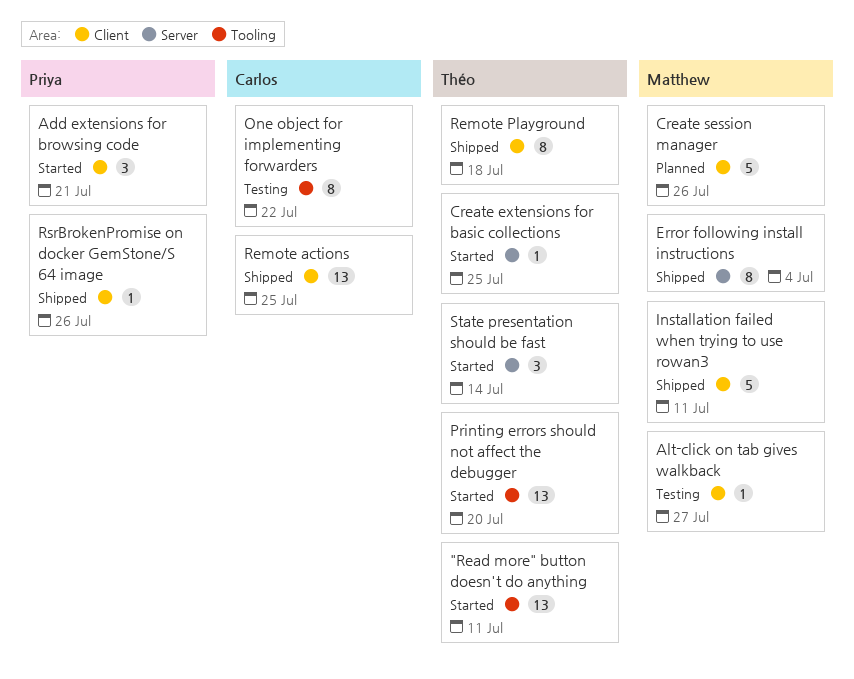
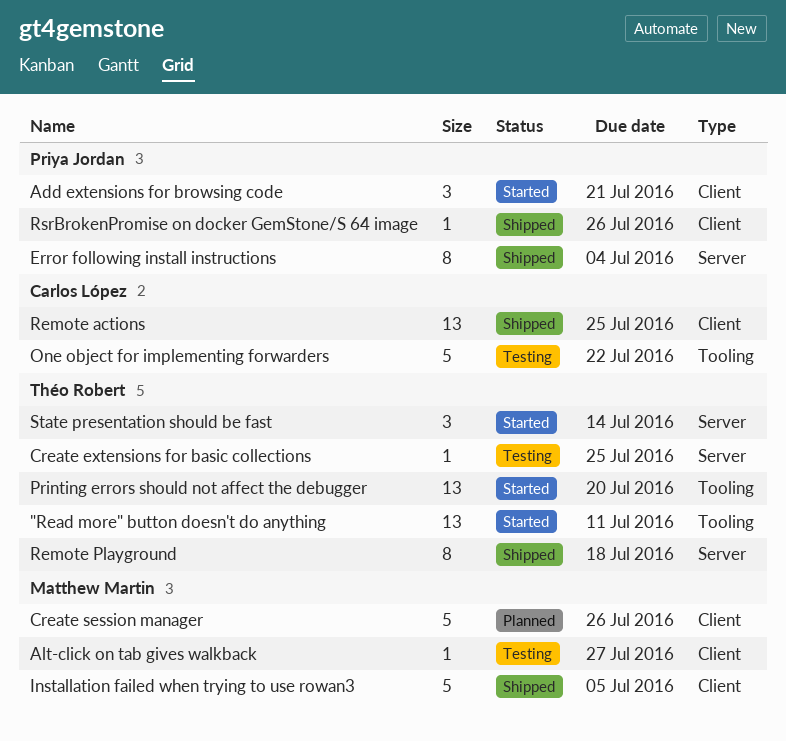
Create extensions for basic collections, status: Started -> Testing
Error following install instructions, owner: Matthew Martin -> Priya Jordan
Installation failed when trying to use rowan3, due: Jul 11 -> Jul 5
One object for implementing forwarders, estimate: 8 -> 5
Remote Playground, label: Client -> Server

